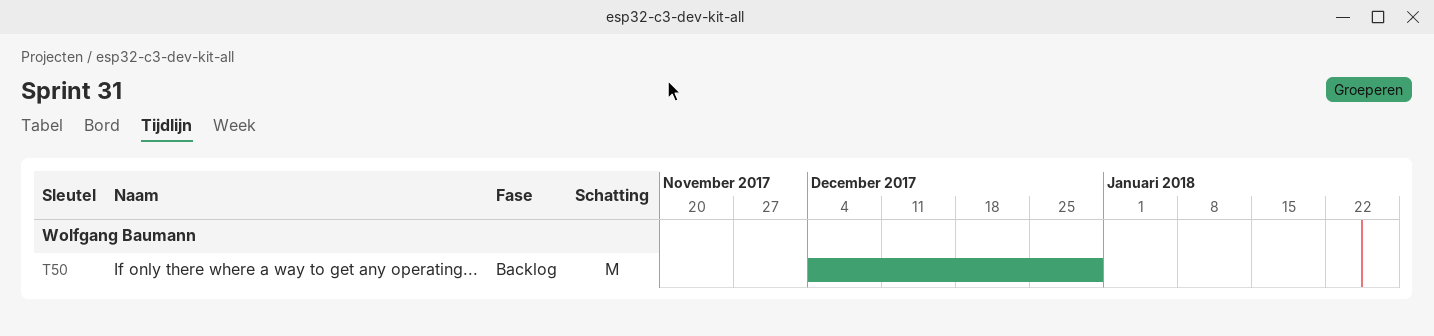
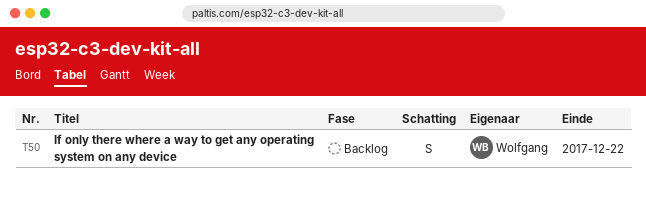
T50, estimate: M -> S
T50, due: Dec 29 -> Dec 22

